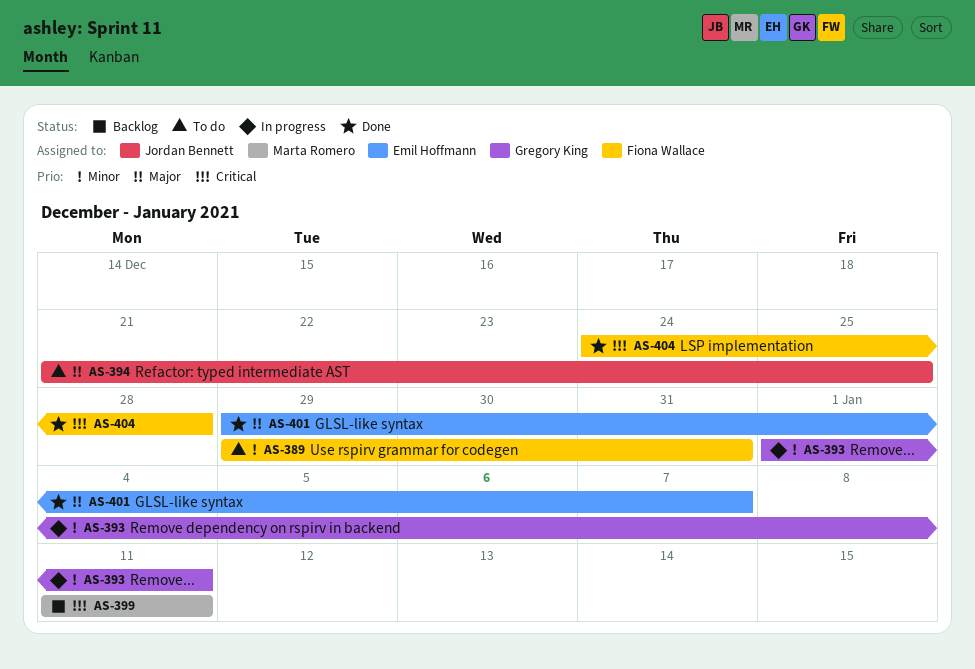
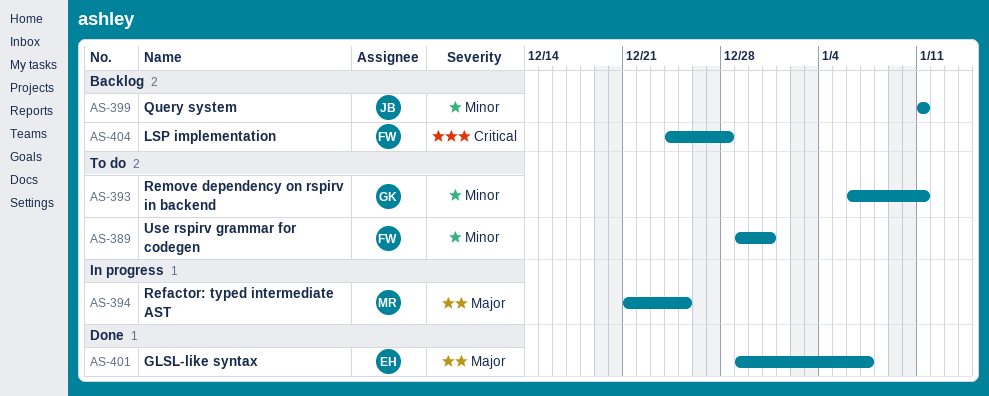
AS-393, status: In progress -> To do
AS-393, start: Jan 1 -> Jan 6
AS-394, status: To do -> In progress
AS-394, owner: Jordan Bennett -> Marta Romero
AS-399, owner: Marta Romero -> Jordan Bennett
AS-399, priority: Critical -> Minor
AS-404, status: Done -> Backlog

